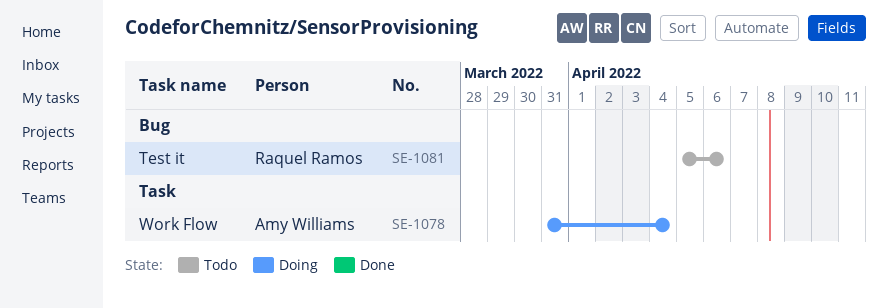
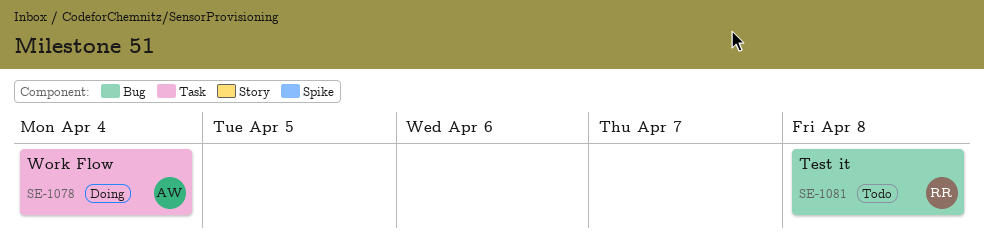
SE-1081, due: Apr 6 -> Apr 8

